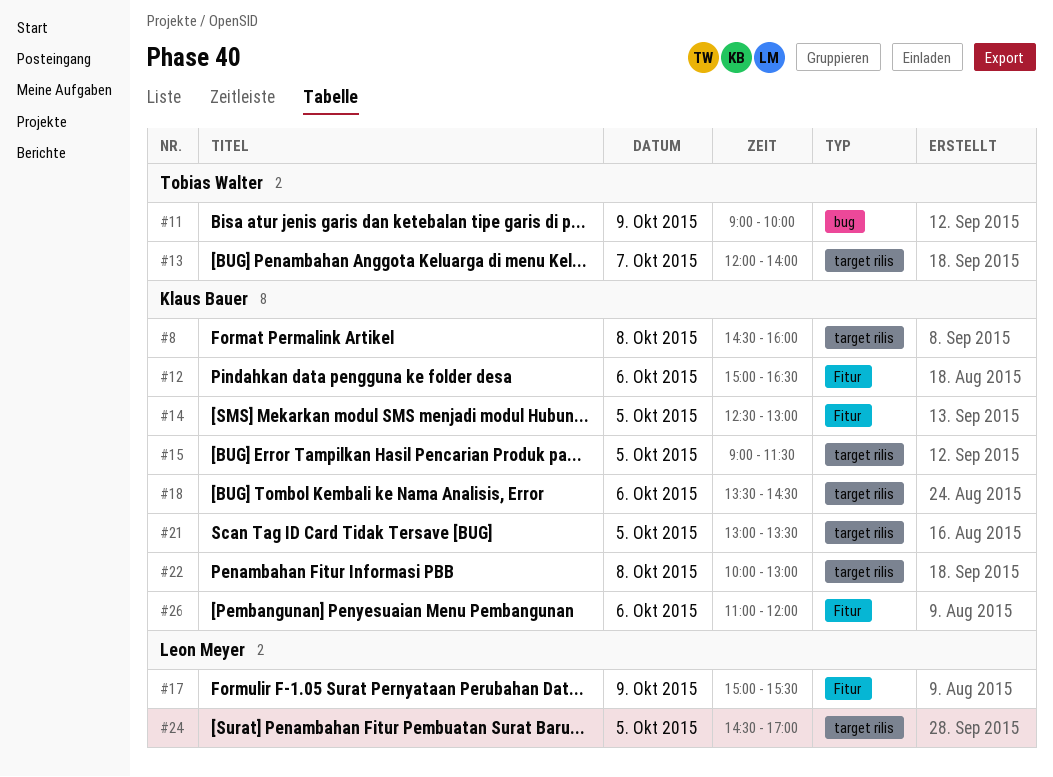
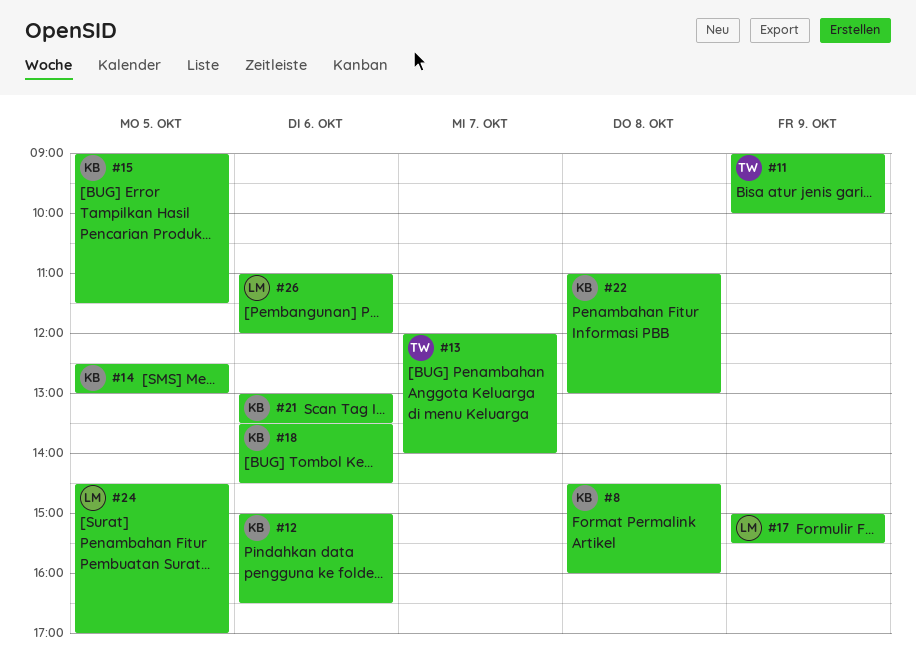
#21, day: Oct 5 -> Oct 6
#22, begins: 10:00 -> 11:00
#26, owner: Klaus Bauer -> Leon Meyer

